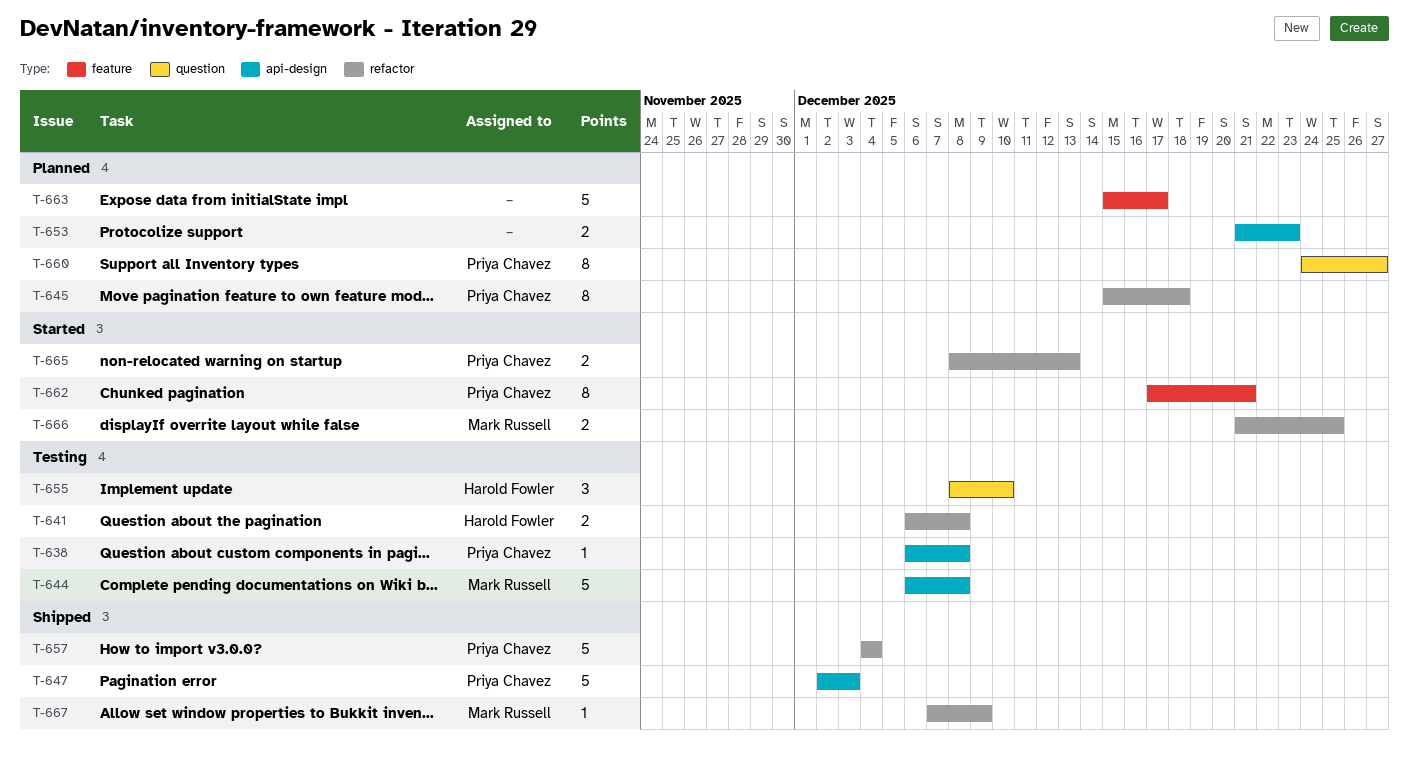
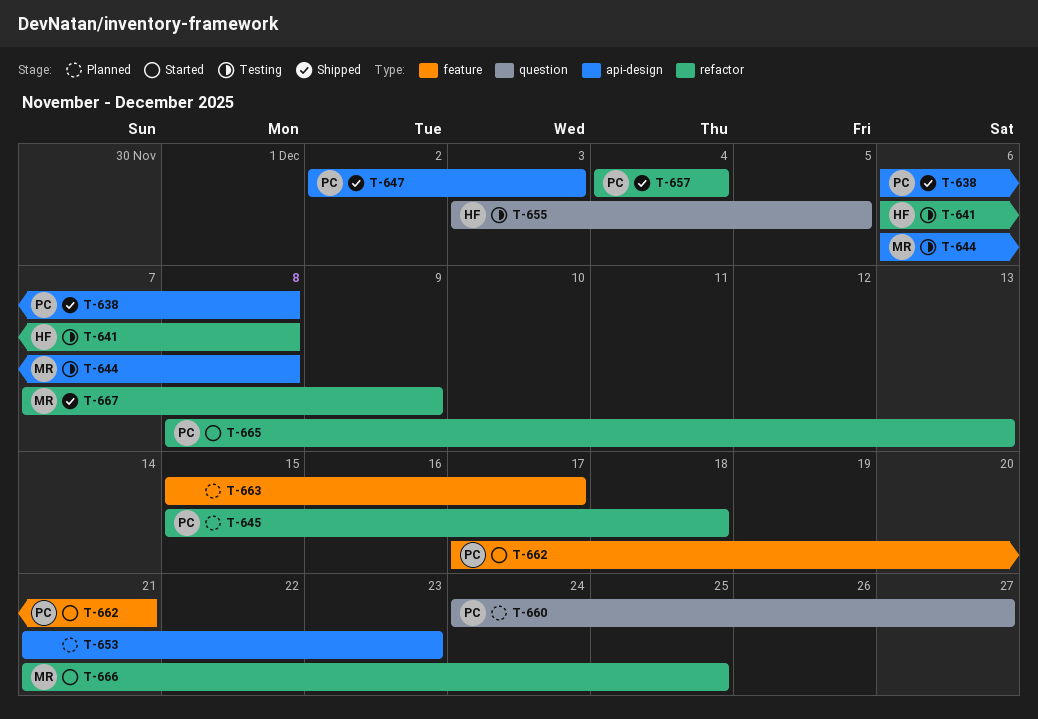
T-638, status: Testing -> Shipped
T-655, start: Dec 8 -> Dec 3
T-655, due: Dec 10 -> Dec 5

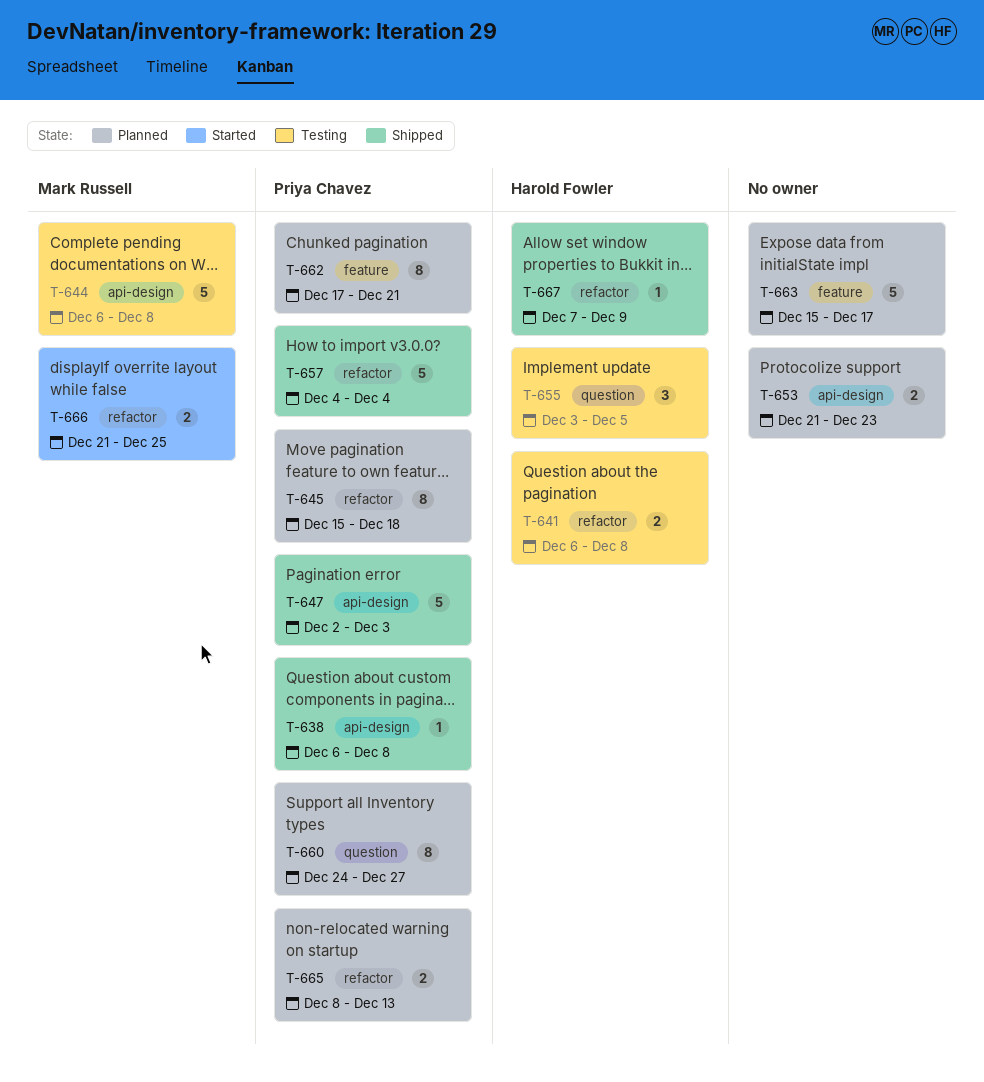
T-662, status: Started -> Planned
T-665, status: Started -> Planned
T-667, owner: Mark Russell -> Harold Fowler

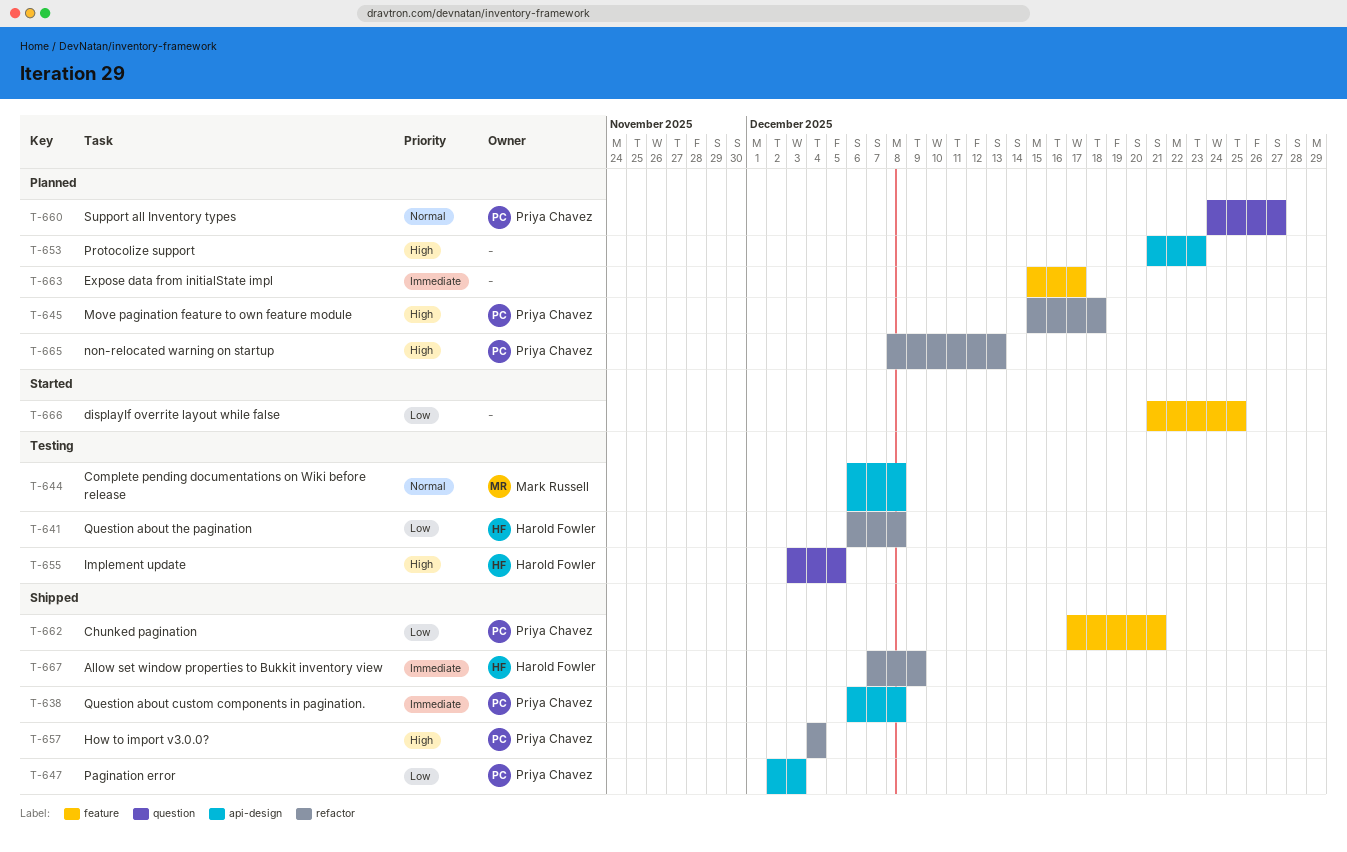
T-662, status: Planned -> Shipped
T-666, owner: Mark Russell -> none
T-666, label: refactor -> feature

